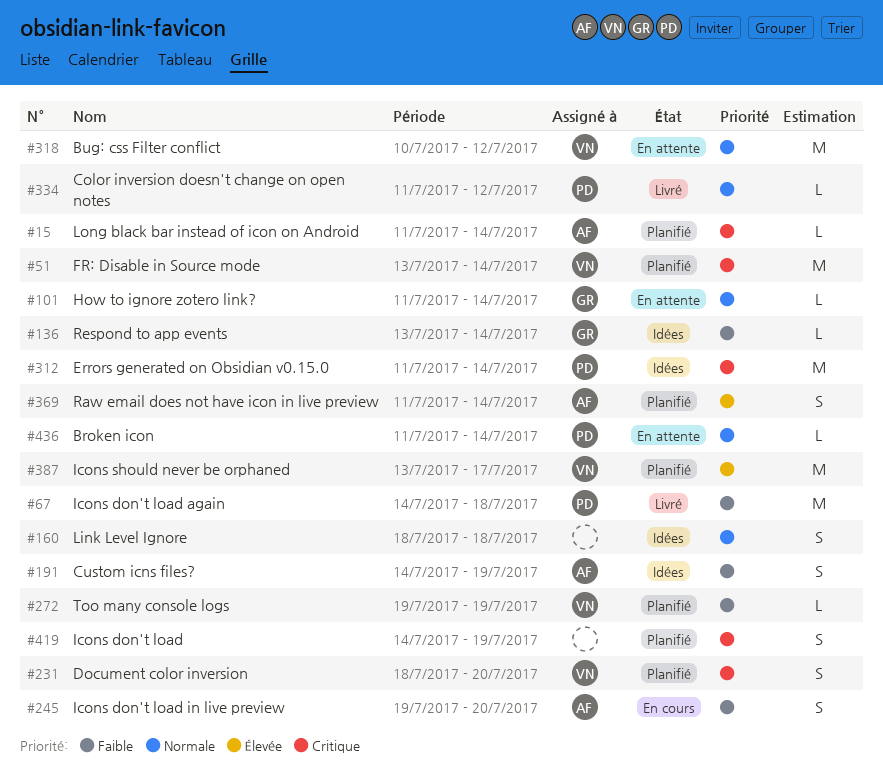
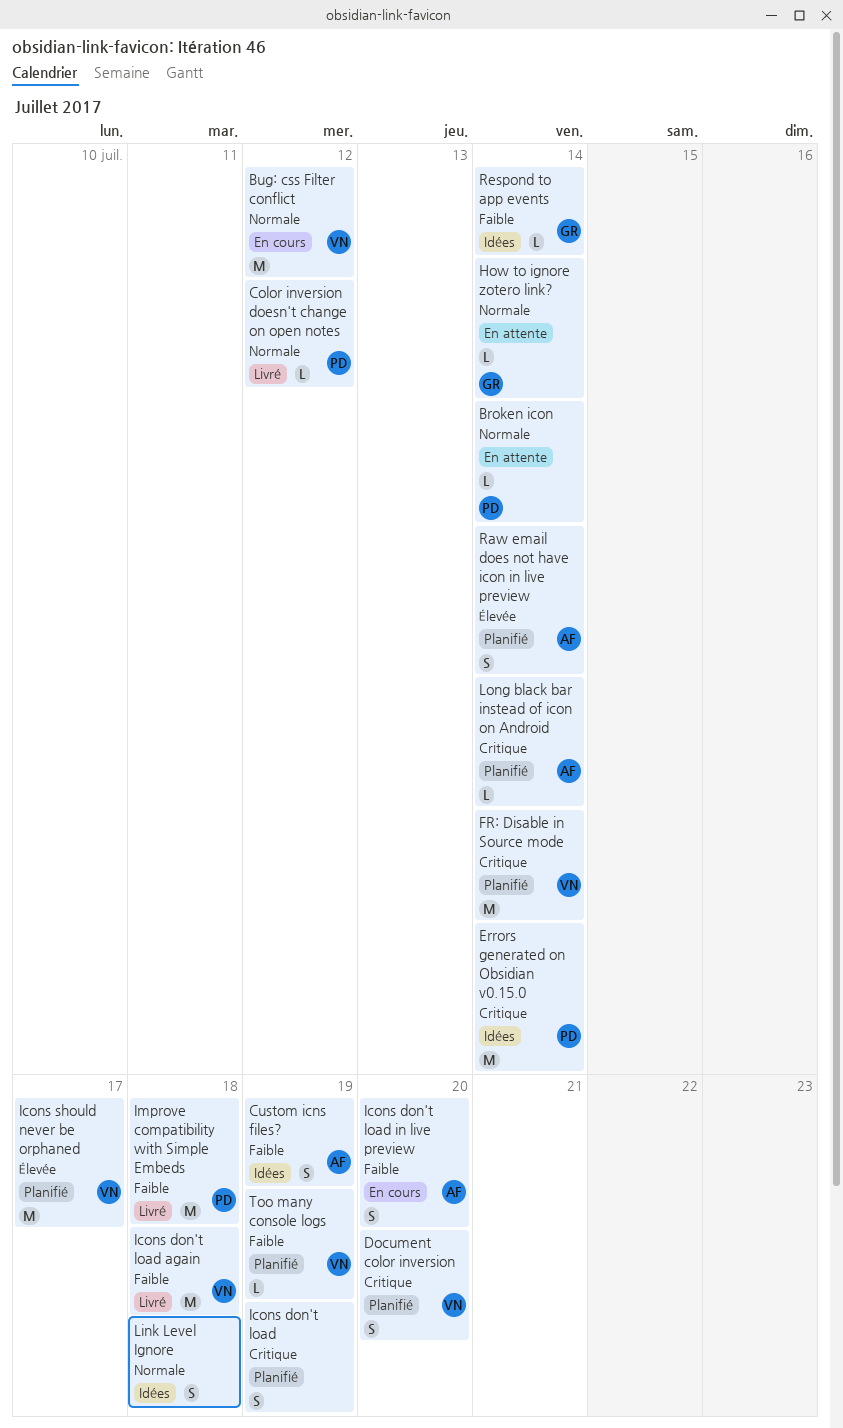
Bug: css Filter conflict, status: En attente -> En cours
Icons don't load again, owner: PD -> VN
Improve compatibility with Simple Embeds: none -> present

